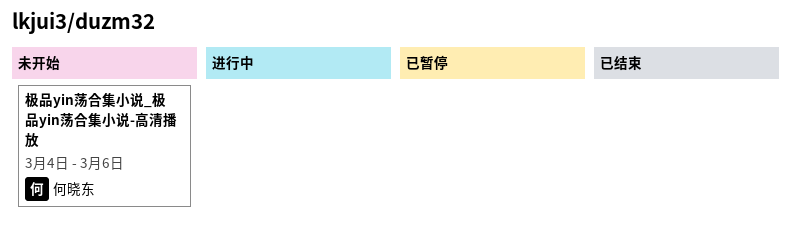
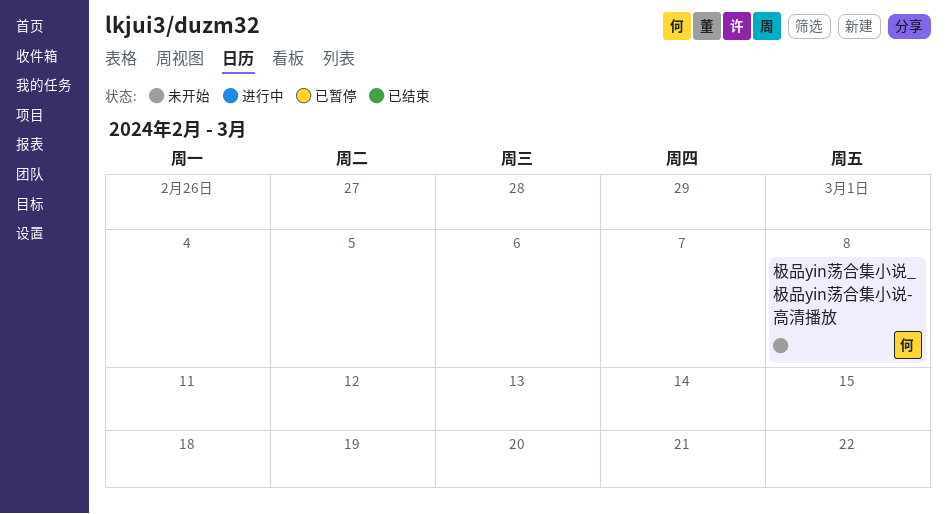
极品yin荡合集小说_极品yin荡合集小说-高清播放, due: Mar 6 -> Mar 8

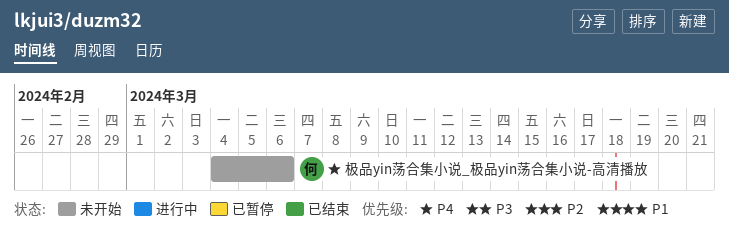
极品yin荡合集小说_极品yin荡合集小说-高清播放, due: Mar 8 -> Mar 6

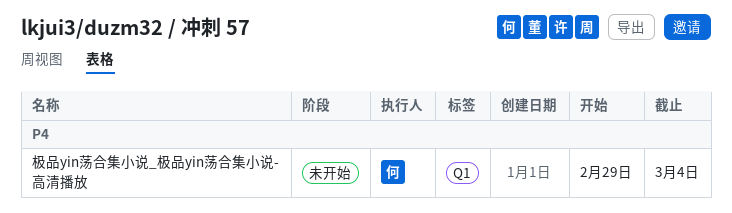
极品yin荡合集小说_极品yin荡合集小说-高清播放, start: Mar 4 -> Feb 29
极品yin荡合集小说_极品yin荡合集小说-高清播放, due: Mar 6 -> Mar 4

